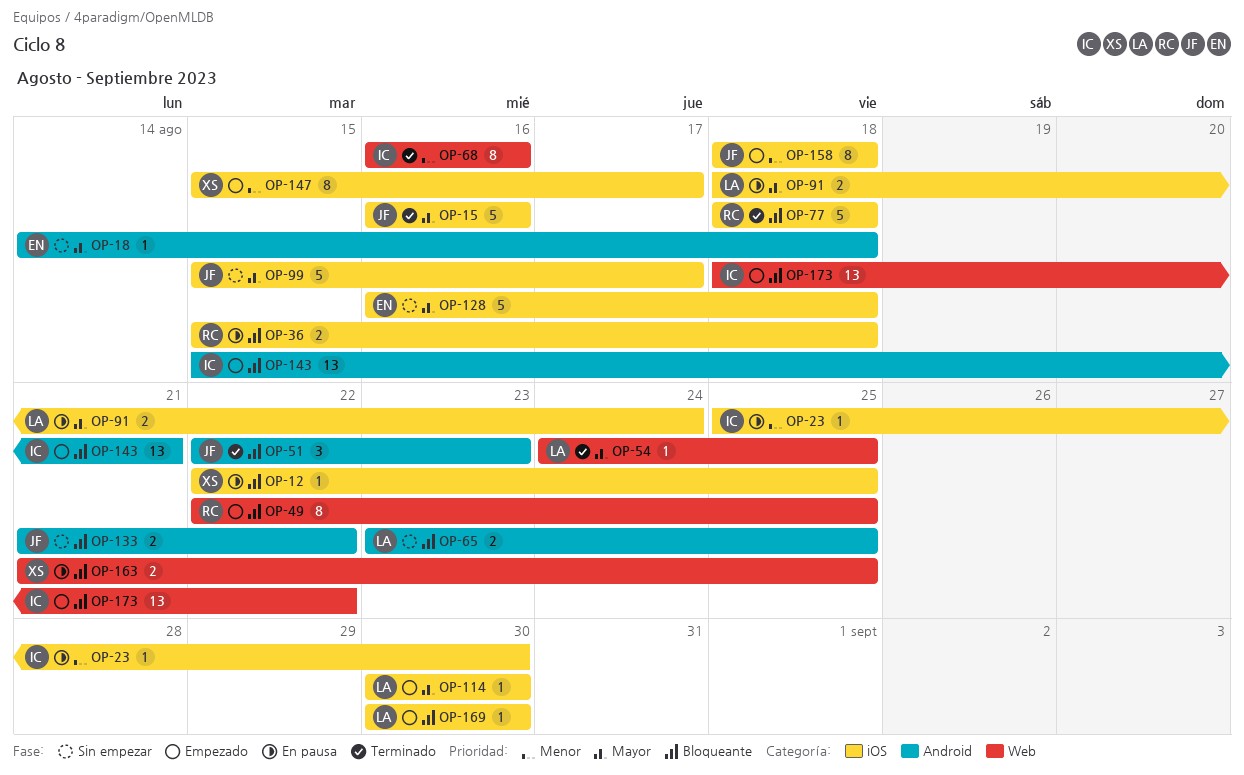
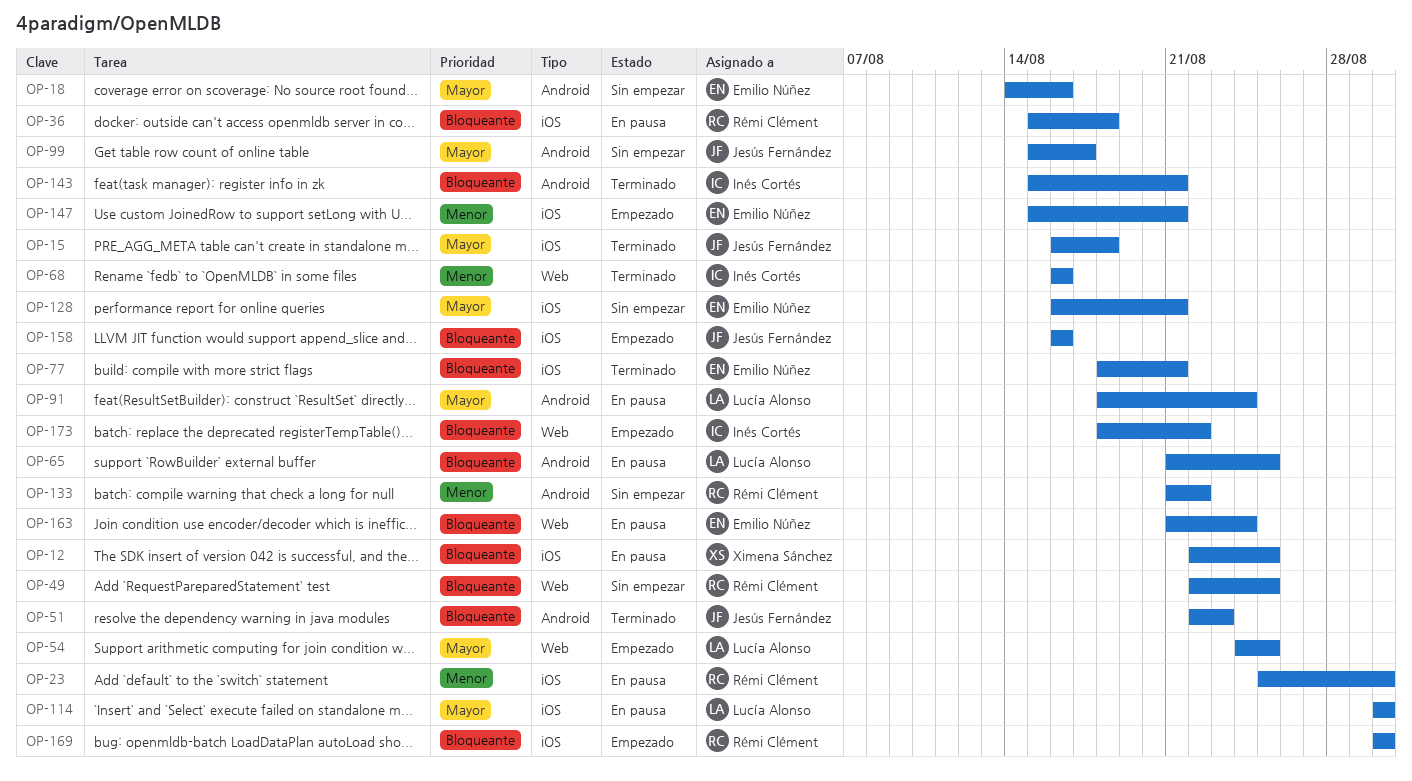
OP-15, due: Aug 16 -> Aug 18
OP-18, due: Aug 18 -> Aug 16
OP-23, owner: Inés Cortés -> Rémi Clément
OP-49, status: Empezado -> Sin empezar
OP-54, status: Terminado -> Empezado
OP-65, status: Sin empezar -> En pausa
OP-65, start: Aug 23 -> Aug 21
OP-77, owner: Rémi Clément -> Emilio Núñez
OP-77, due: Aug 18 -> Aug 21
OP-91, label: iOS -> Android
OP-99, label: iOS -> Android
OP-114, status: Empezado -> En pausa
OP-128, due: Aug 18 -> Aug 21
OP-133, owner: Jesús Fernández -> Rémi Clément
OP-133, priority: Bloqueante -> Menor
OP-143, status: Empezado -> Terminado
OP-147, owner: Ximena Sánchez -> Emilio Núñez
OP-147, due: Aug 17 -> Aug 21
OP-158, priority: Menor -> Bloqueante
OP-158, start: Aug 18 -> Aug 16
OP-158, due: Aug 18 -> Aug 16
OP-163, owner: Ximena Sánchez -> Emilio Núñez
OP-163, due: Aug 25 -> Aug 24
OP-169, owner: Lucía Alonso -> Rémi Clément

